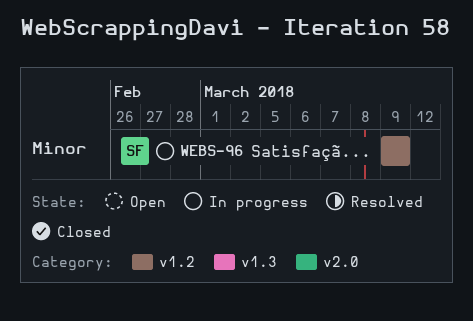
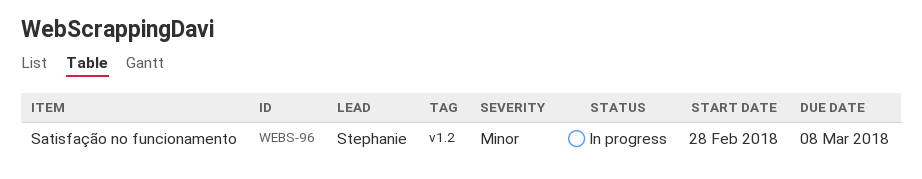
WEBS-96, start: Mar 9 -> Feb 28
WEBS-96, due: Mar 9 -> Mar 8

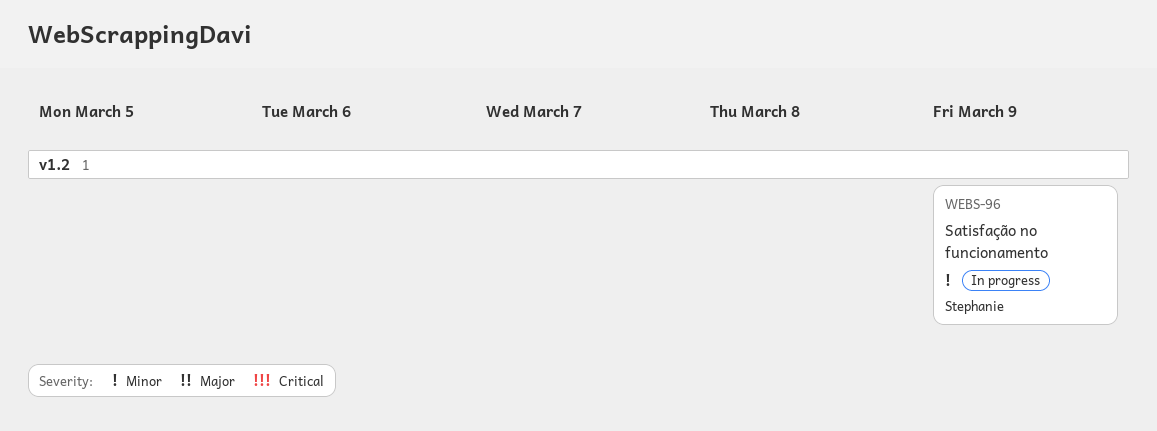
WEBS-96, due: Mar 8 -> Mar 9

